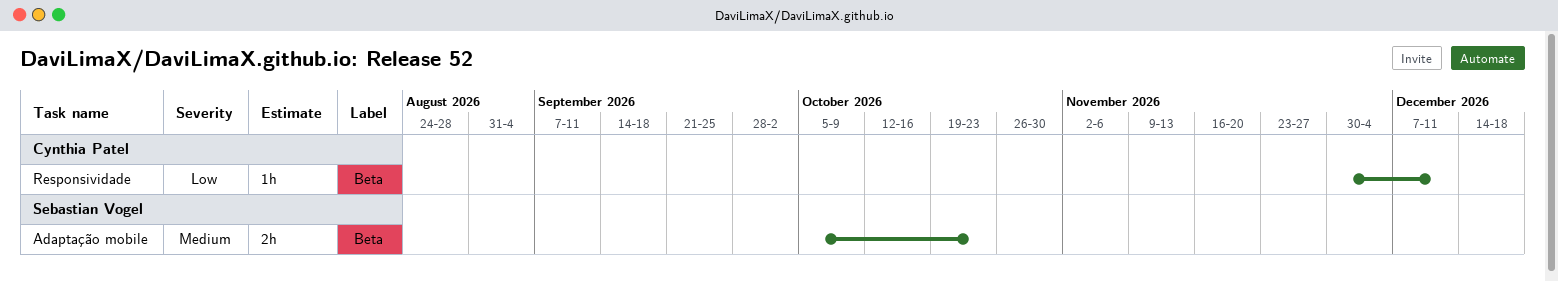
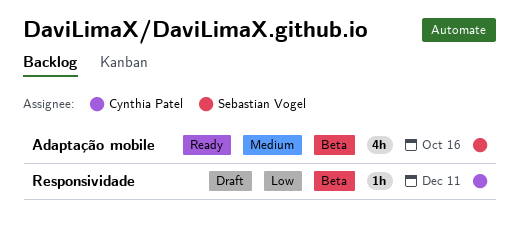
Adaptação mobile, estimate: 2h -> 4h
Adaptação mobile, due: Oct 23 -> Oct 16

